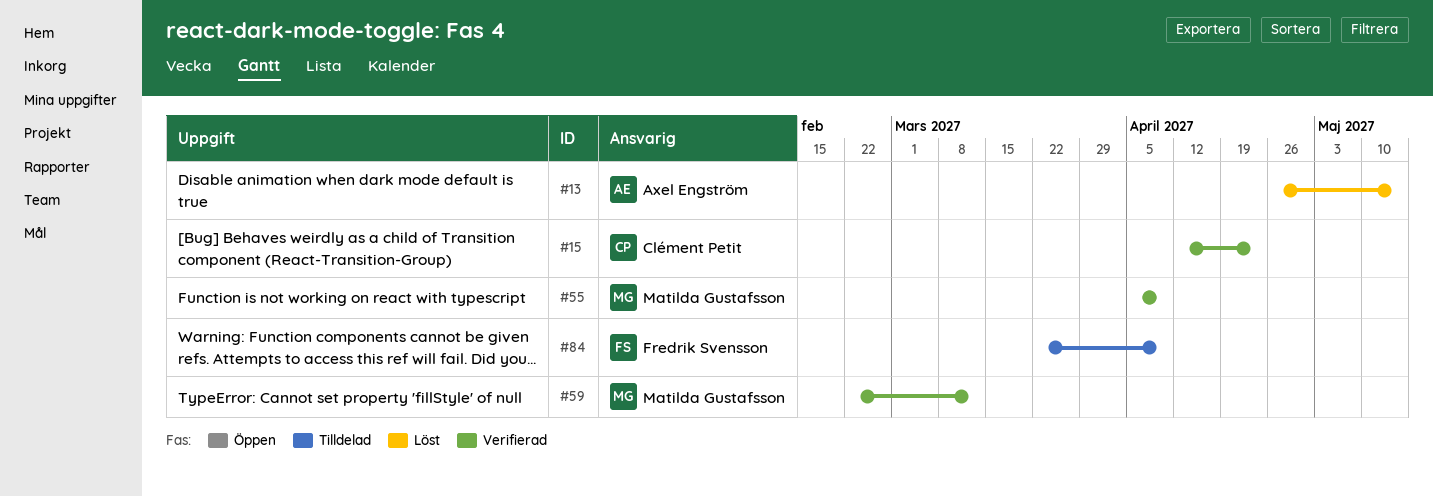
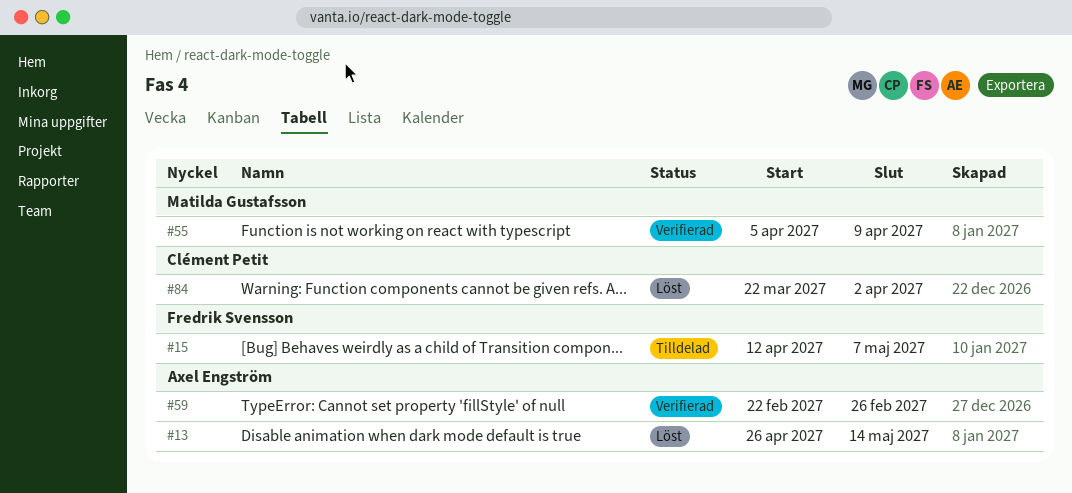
#15, status: Verifierad -> Tilldelad
#15, owner: Clément Petit -> Fredrik Svensson
#15, due: Apr 23 -> May 7
#59, owner: Matilda Gustafsson -> Axel Engström
#59, due: Mar 12 -> Feb 26
#84, status: Tilldelad -> Löst
#84, owner: Fredrik Svensson -> Clément Petit
#84, due: Apr 9 -> Apr 2

